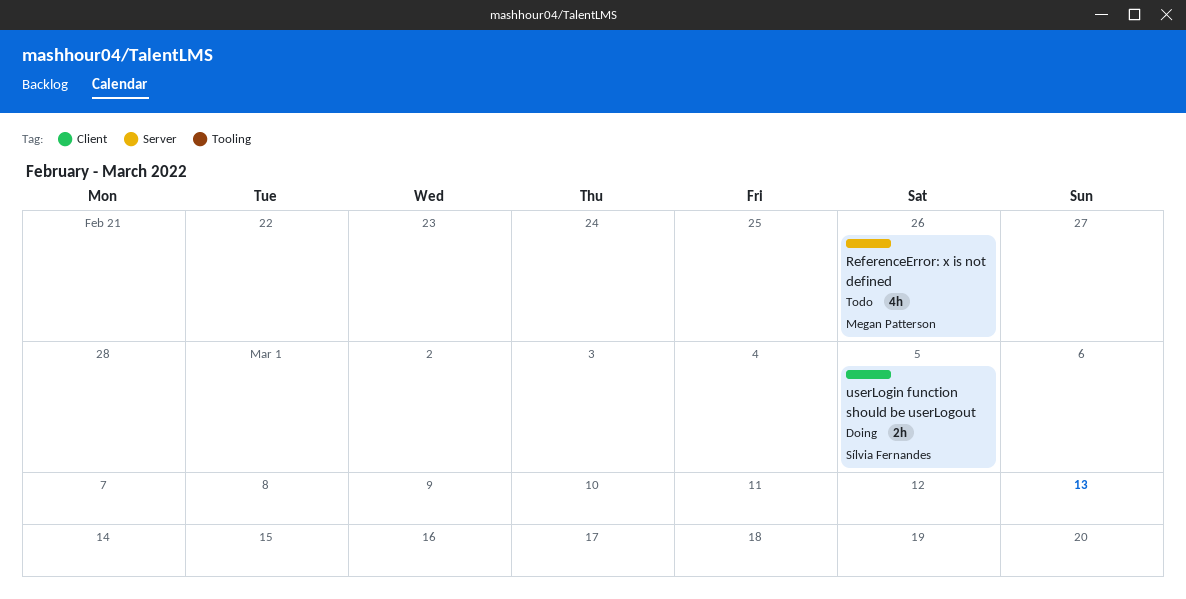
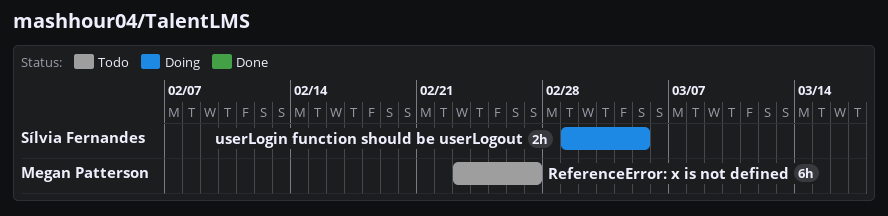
ReferenceError: x is not defined, estimate: 4h -> 6h
ReferenceError: x is not defined, due: Feb 26 -> Feb 27

